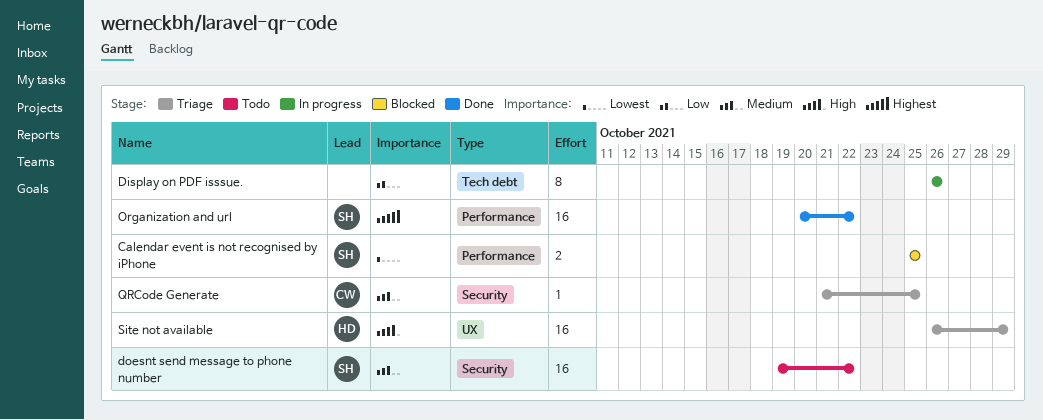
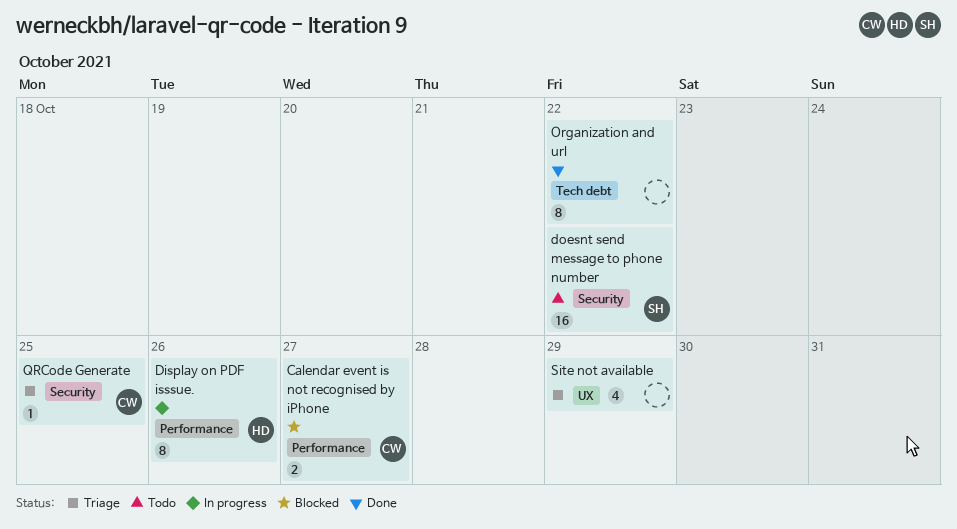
Calendar event is not recognised by iPhone, owner: SH -> CW
Calendar event is not recognised by iPhone, due: Oct 25 -> Oct 27
Display on PDF isssue., owner: none -> HD
Display on PDF isssue., label: Tech debt -> Performance
Organization and url, owner: SH -> none
Organization and url, label: Performance -> Tech debt
Organization and url, estimate: 16 -> 8
Site not available, owner: HD -> none
Site not available, estimate: 16 -> 4

